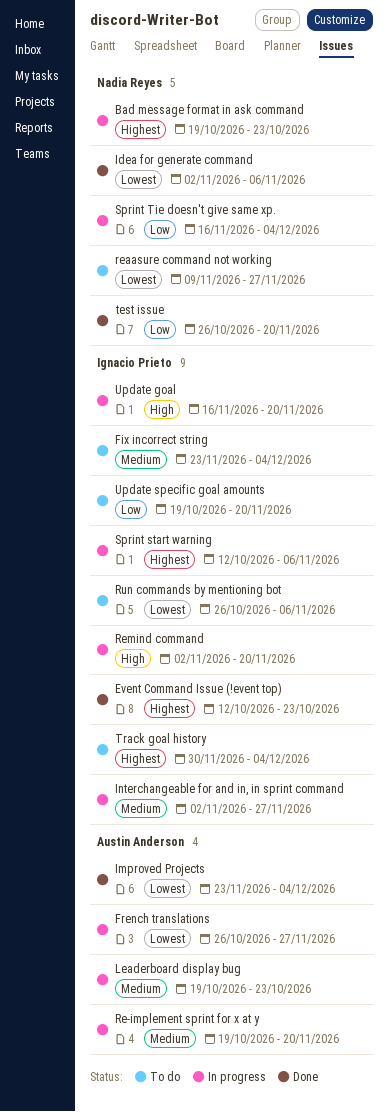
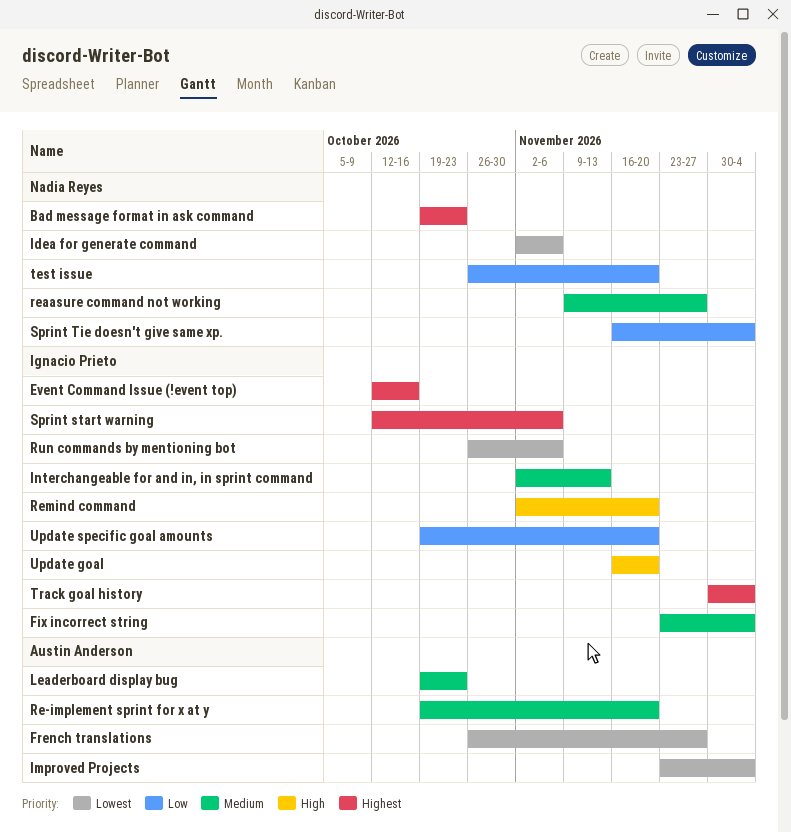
Event Command Issue (!event top), due: Oct 23 -> Oct 16
Interchangeable for and in, in sprint command, due: Nov 27 -> Nov 13
reaasure command not working, priority: Lowest -> Medium

